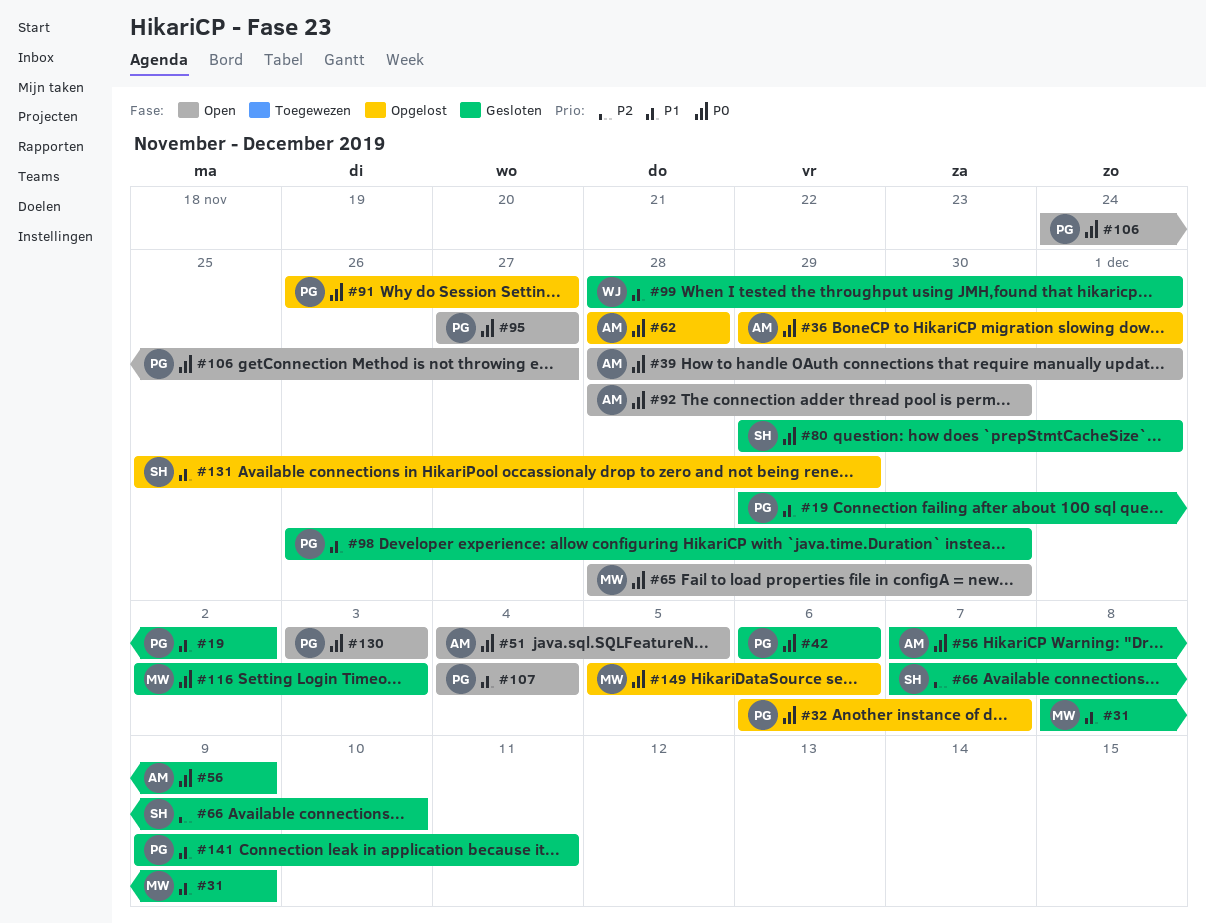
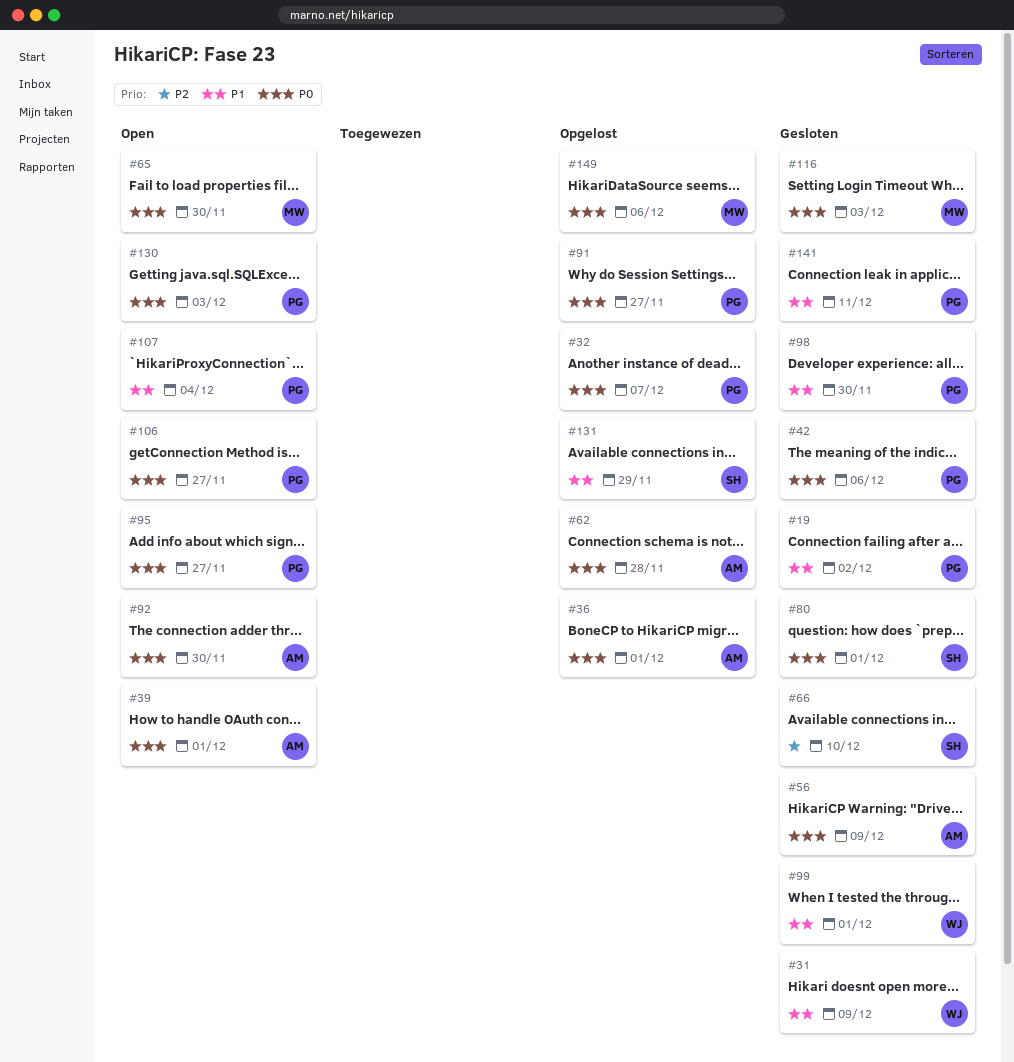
#31, owner: MW -> WJ
#51: present -> none

